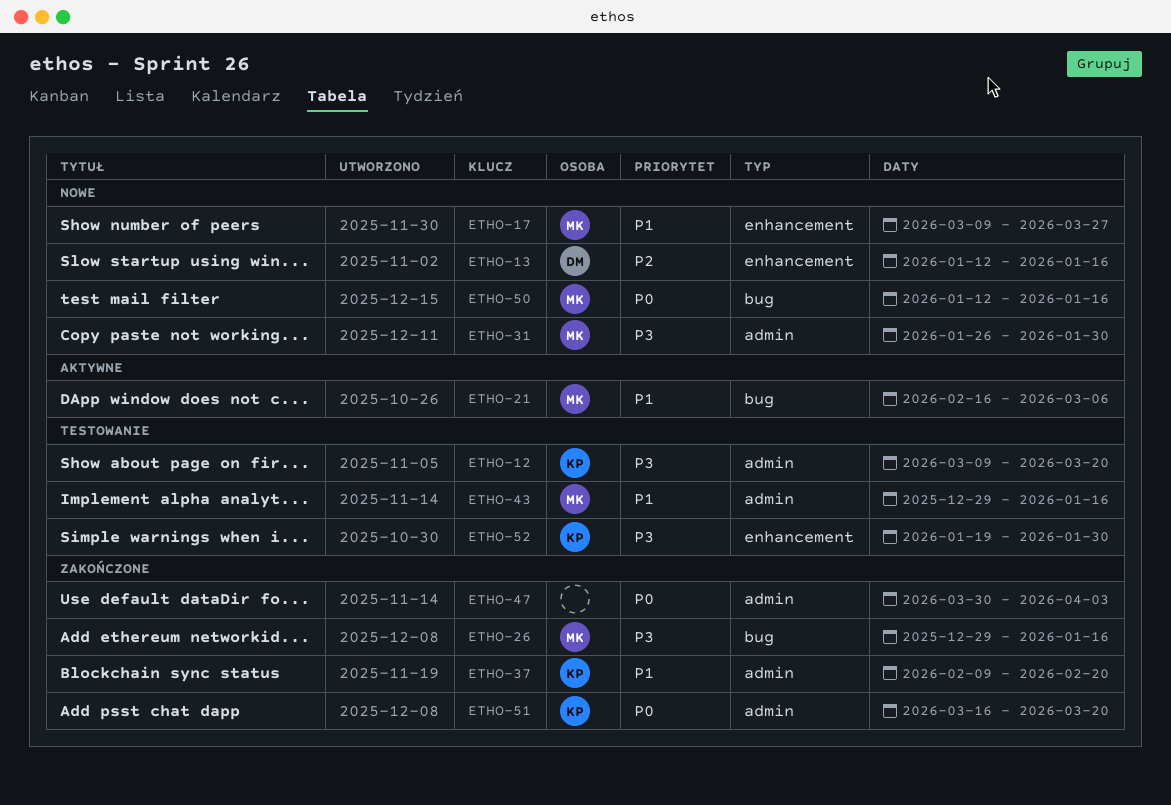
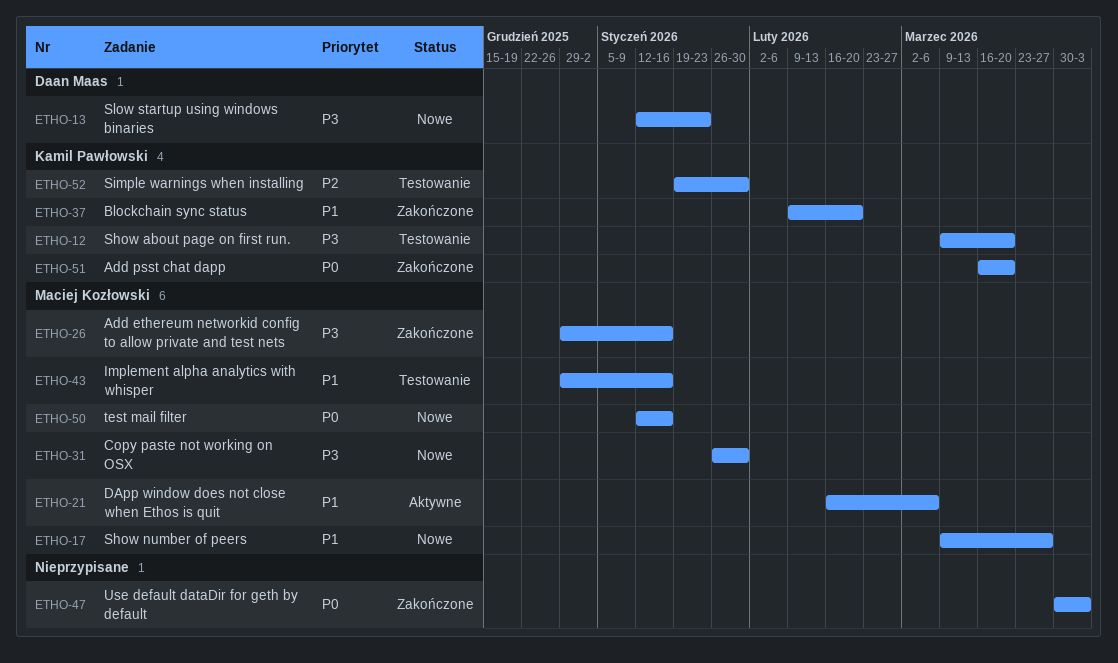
ETHO-13, priority: P2 -> P3
ETHO-13, due: Jan 16 -> Jan 23
ETHO-52, priority: P3 -> P2

